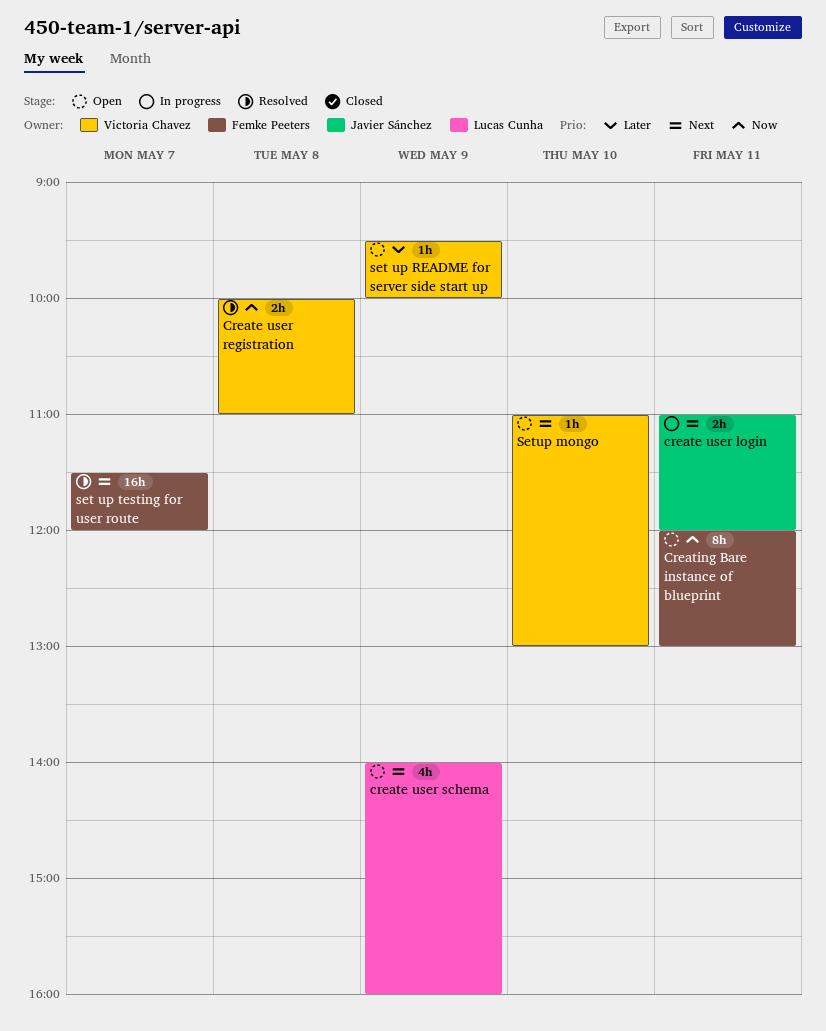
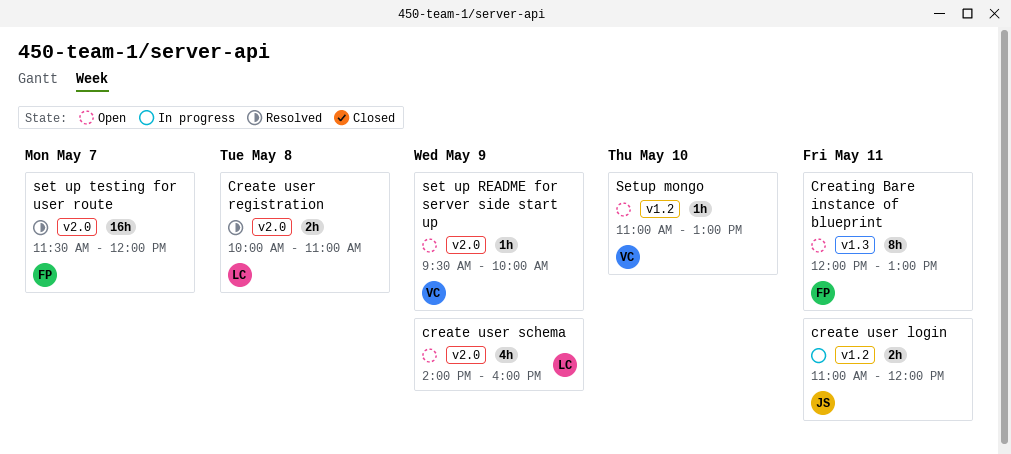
Create user registration, owner: Victoria Chavez -> Lucas Cunha

